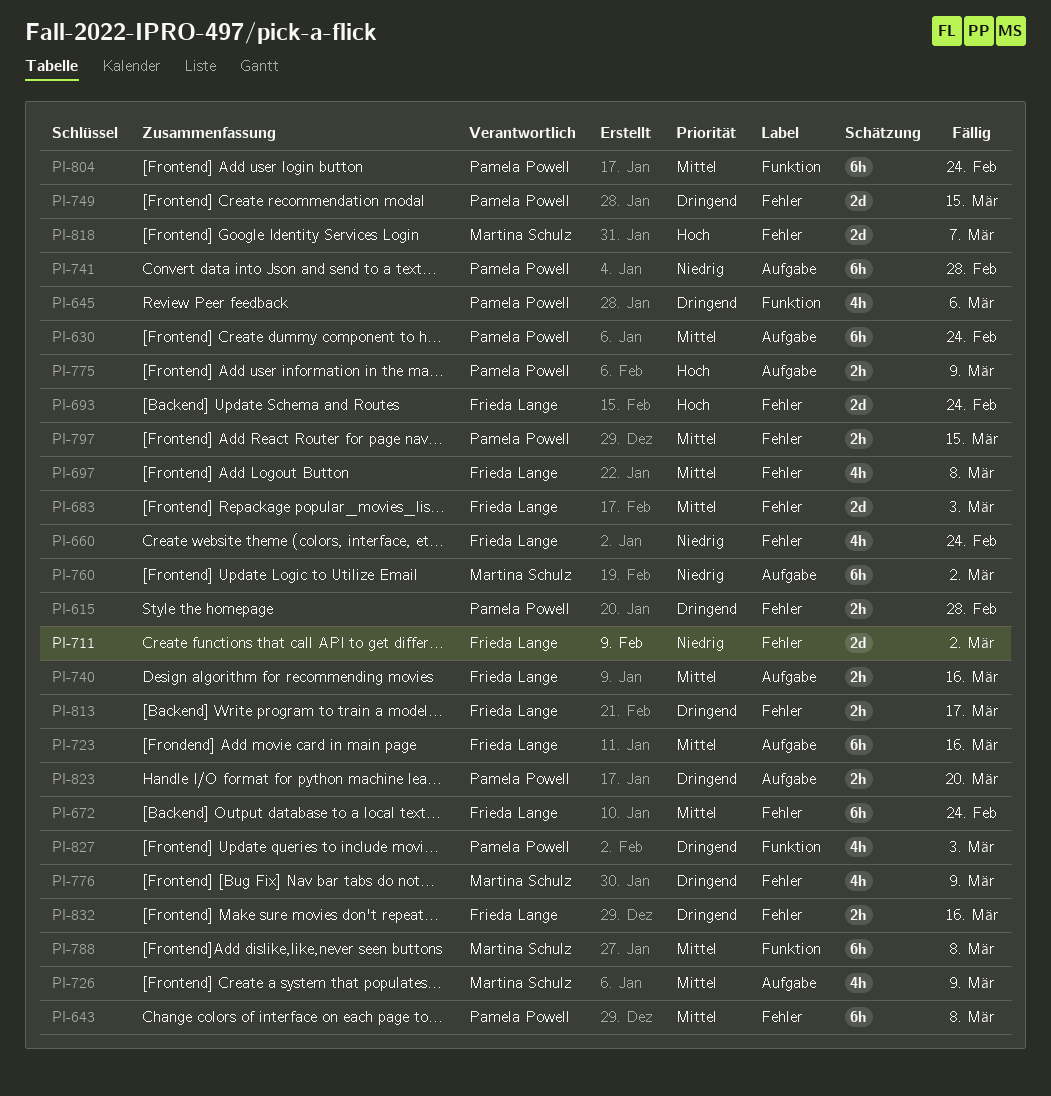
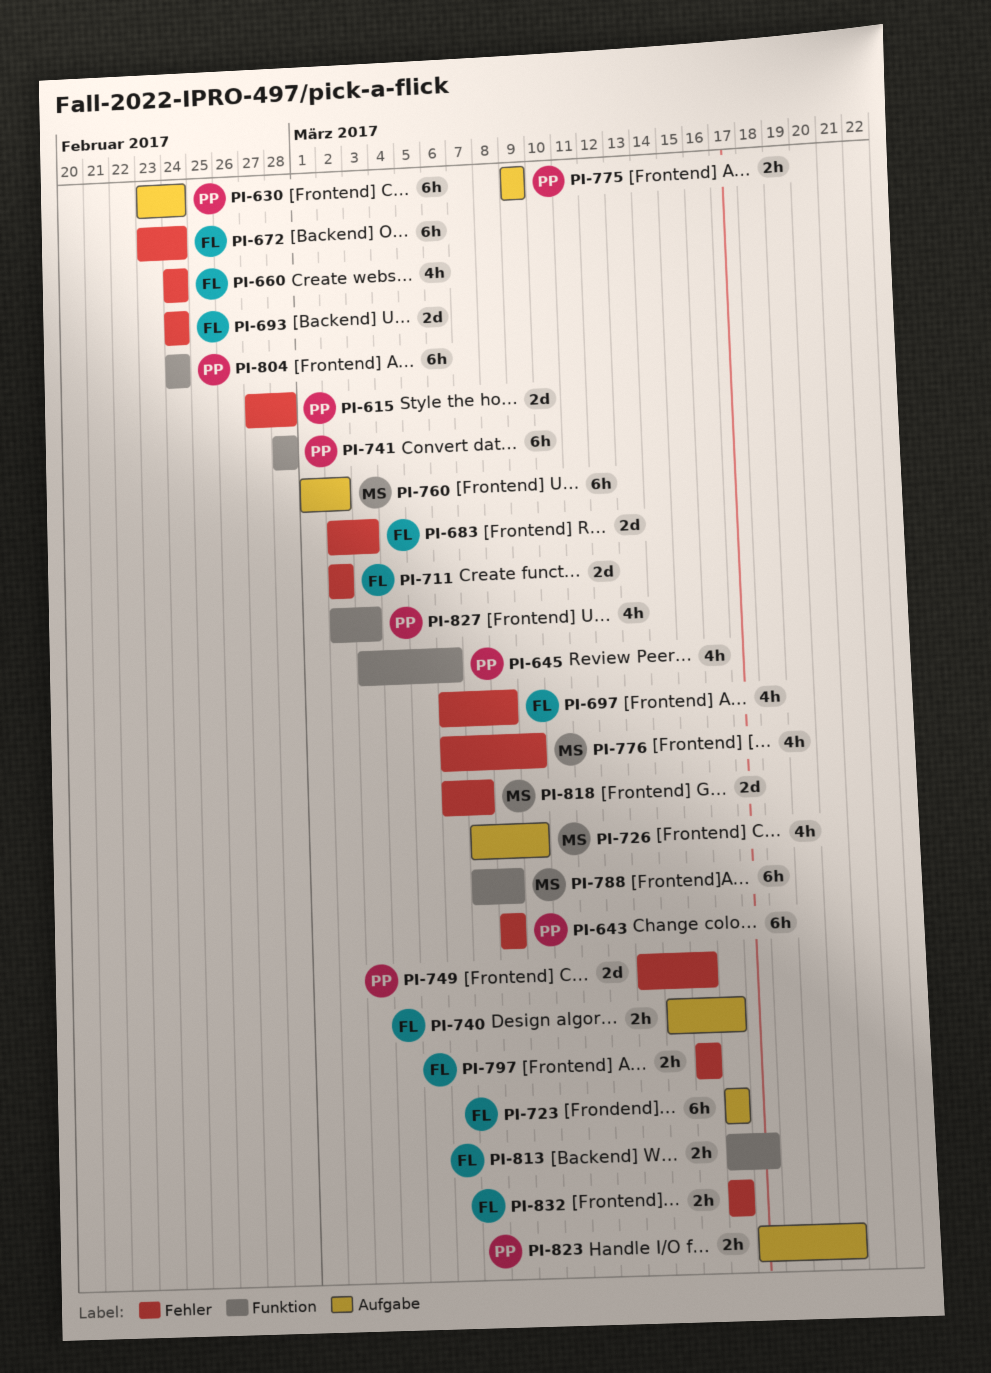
PI-615, estimate: 2h -> 2d
PI-741, label: Aufgabe -> Funktion
PI-797, owner: Pamela Powell -> Frieda Lange
PI-813, label: Fehler -> Funktion

